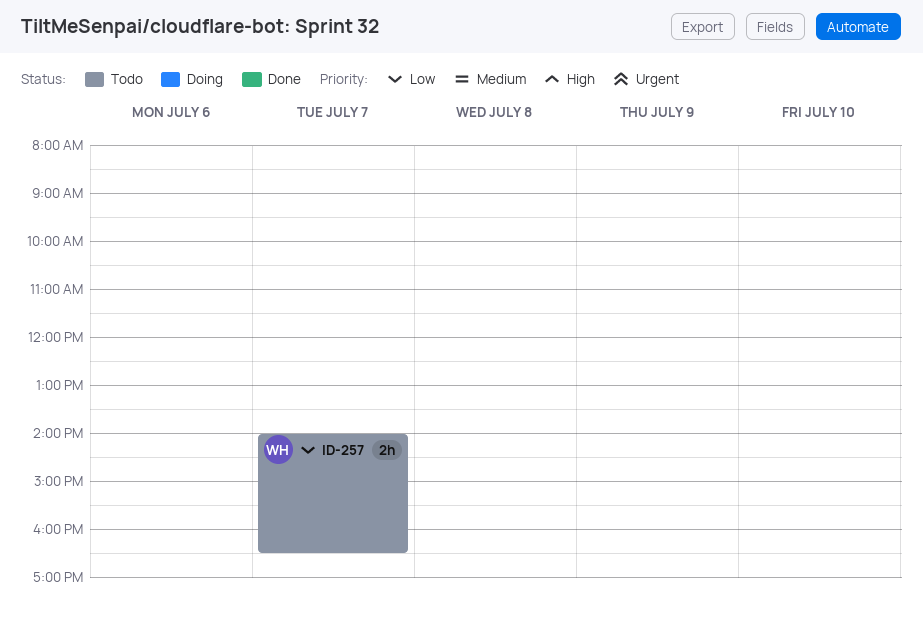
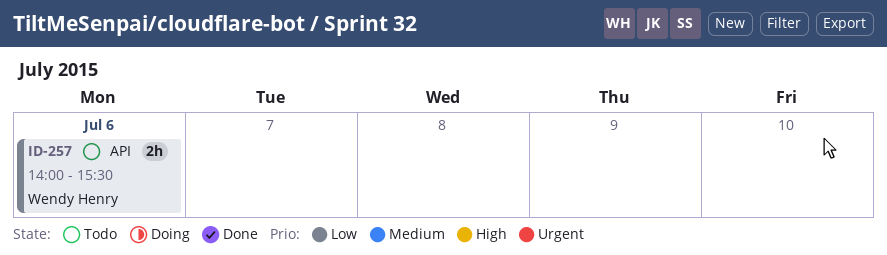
ID-257, day: Jul 7 -> Jul 6
ID-257, ends: 16:30 -> 15:30

